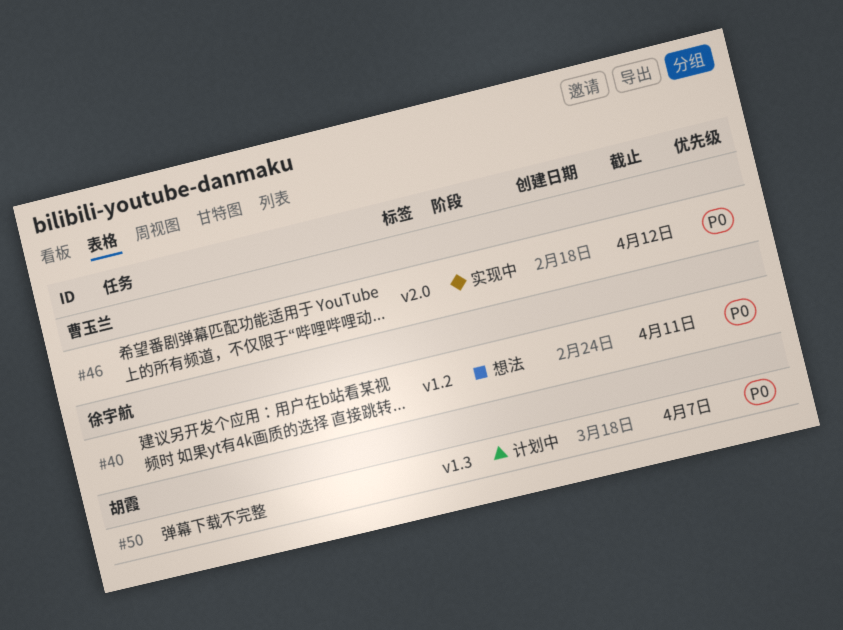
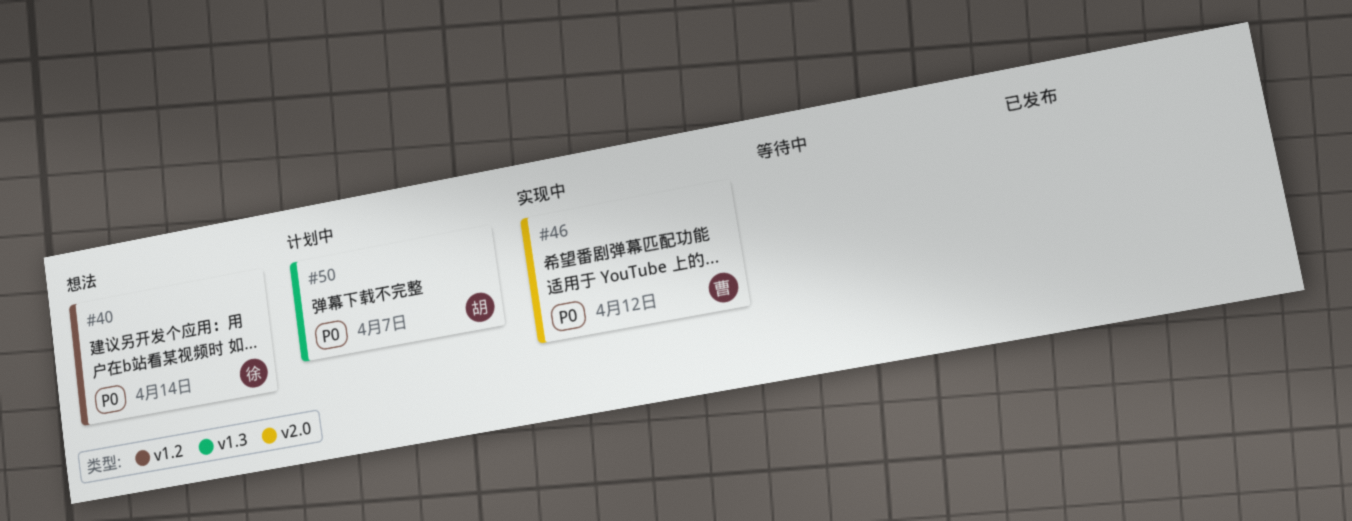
#40, due: Apr 11 -> Apr 14

